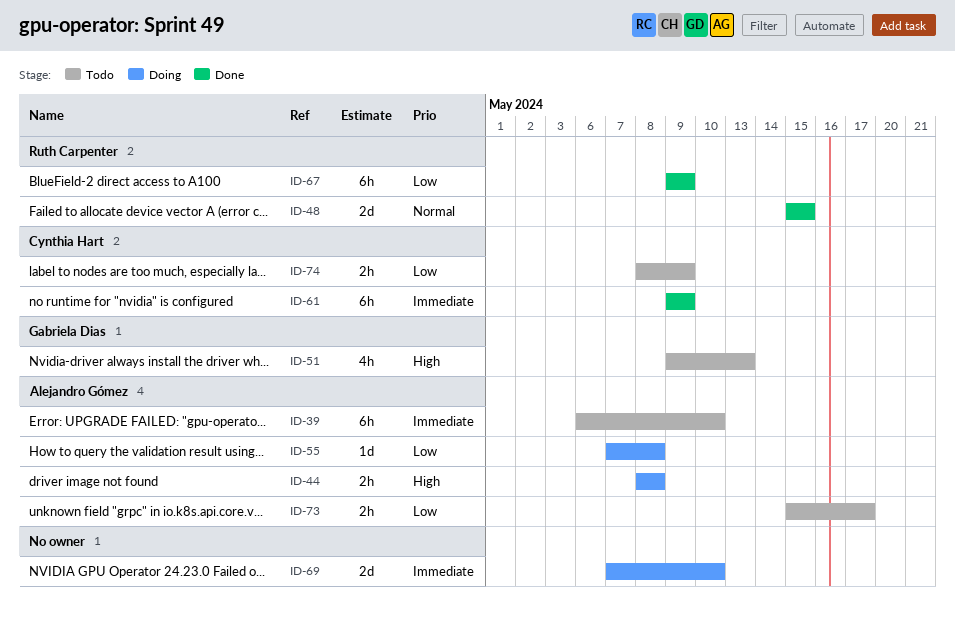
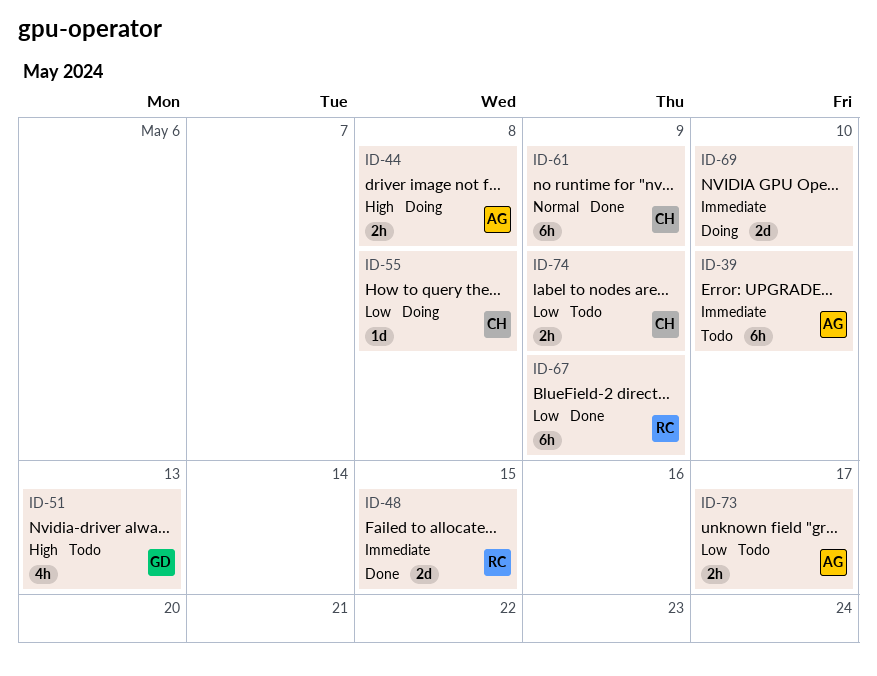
ID-48, priority: Normal -> Immediate
ID-55, owner: Alejandro Gómez -> Cynthia Hart
ID-61, priority: Immediate -> Normal

